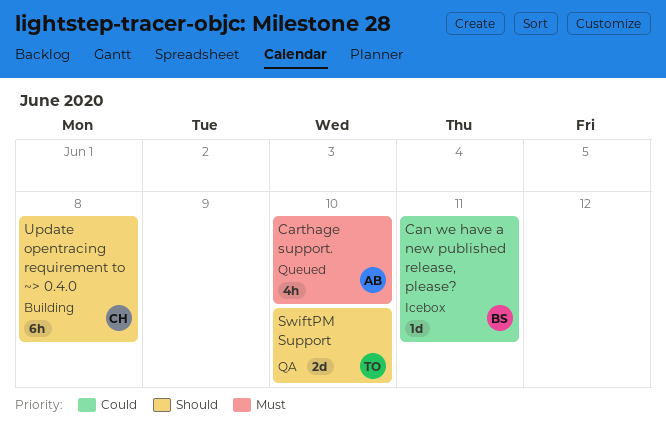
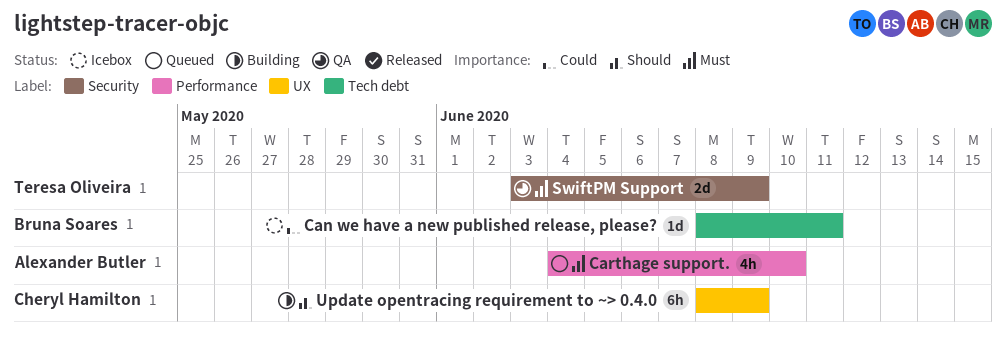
SwiftPM Support, priority: Should -> Must
SwiftPM Support, due: Jun 10 -> Jun 9
Update opentracing requirement to ~> 0.4.0, due: Jun 8 -> Jun 9

